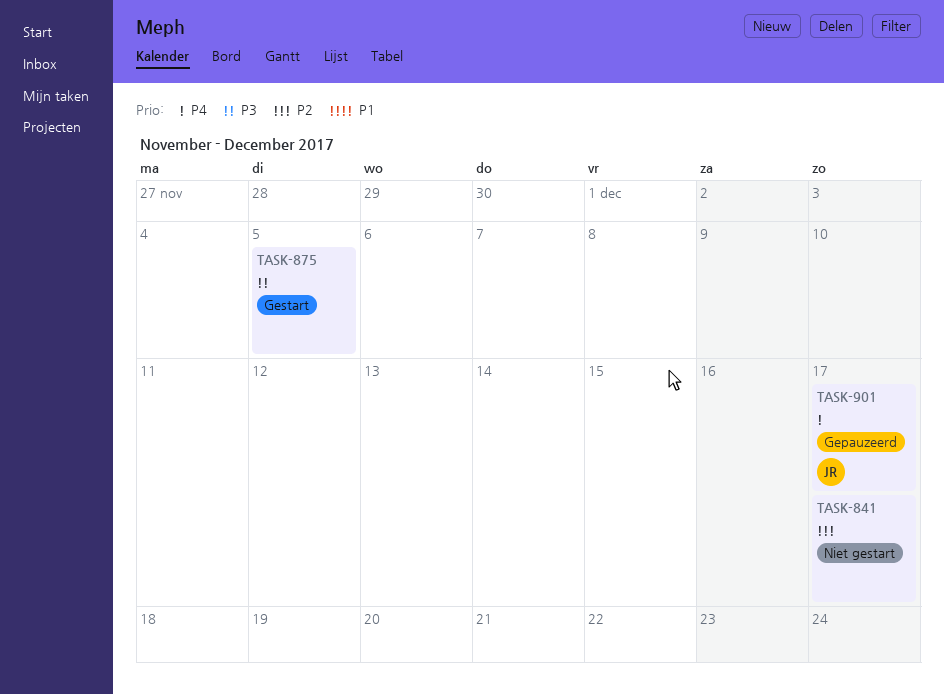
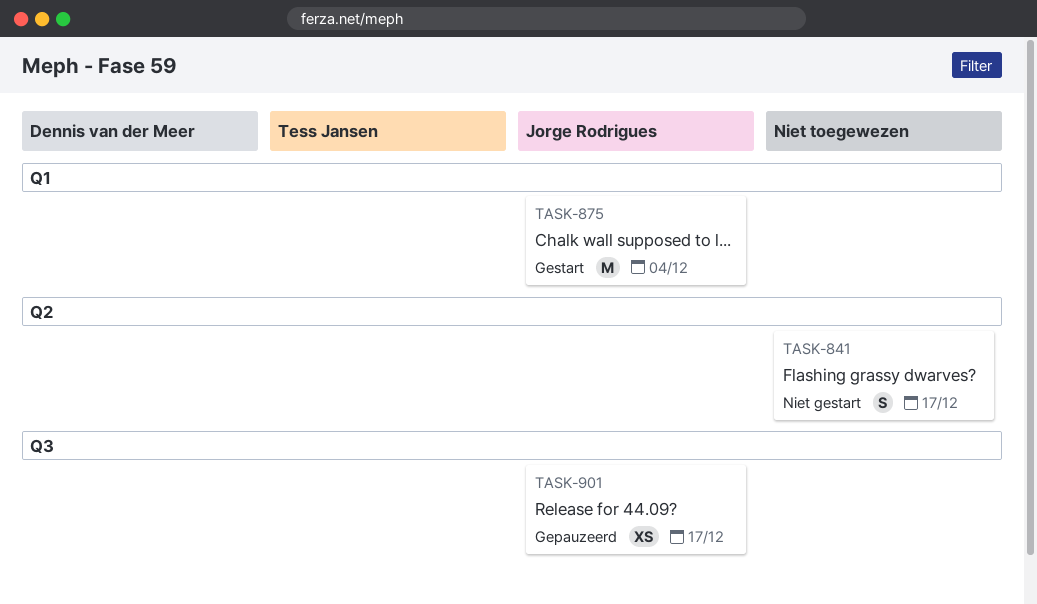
TASK-875, owner: none -> Jorge Rodrigues
TASK-875, due: Dec 5 -> Dec 4

